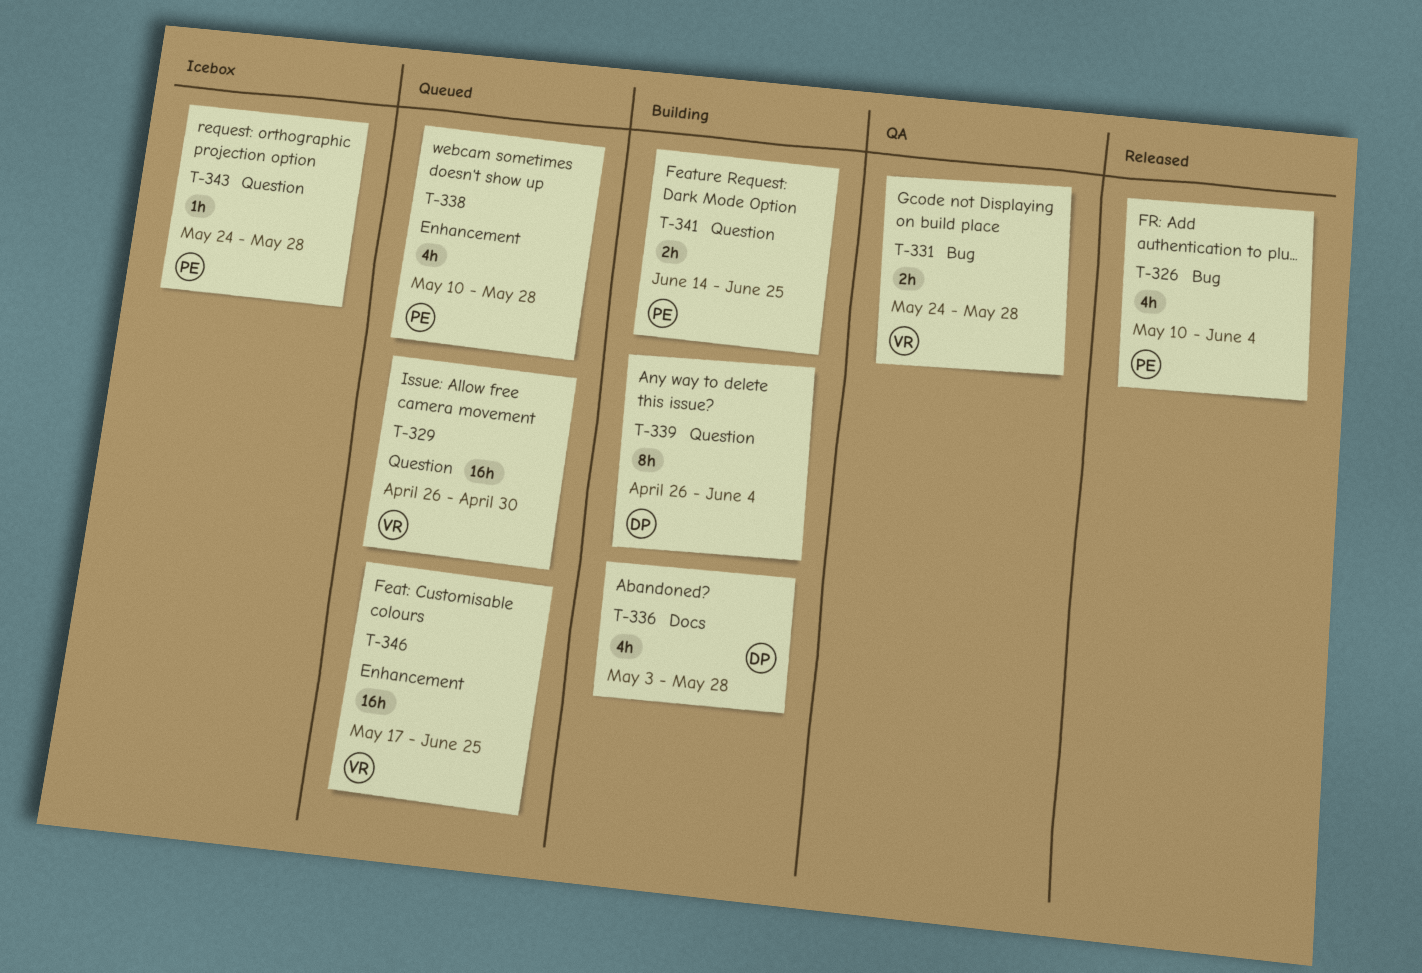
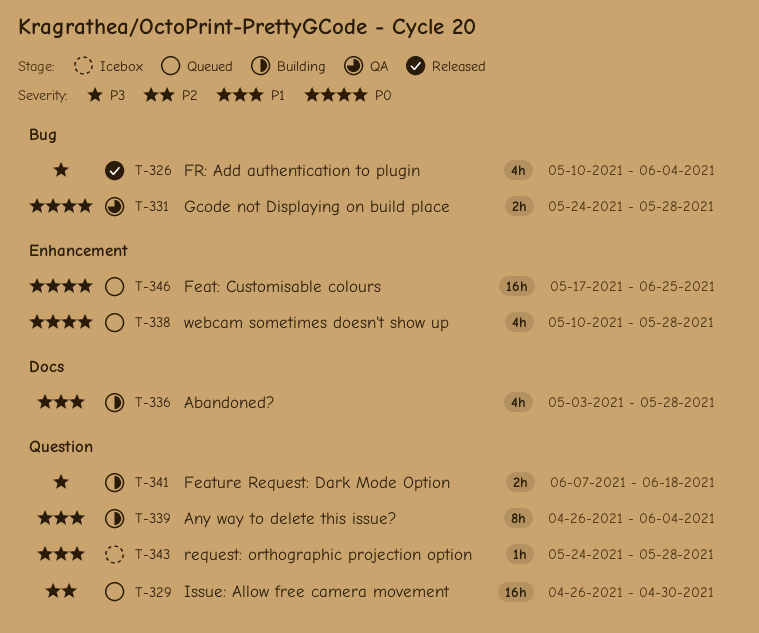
T-341, start: Jun 14 -> Jun 7
T-341, due: Jun 25 -> Jun 18

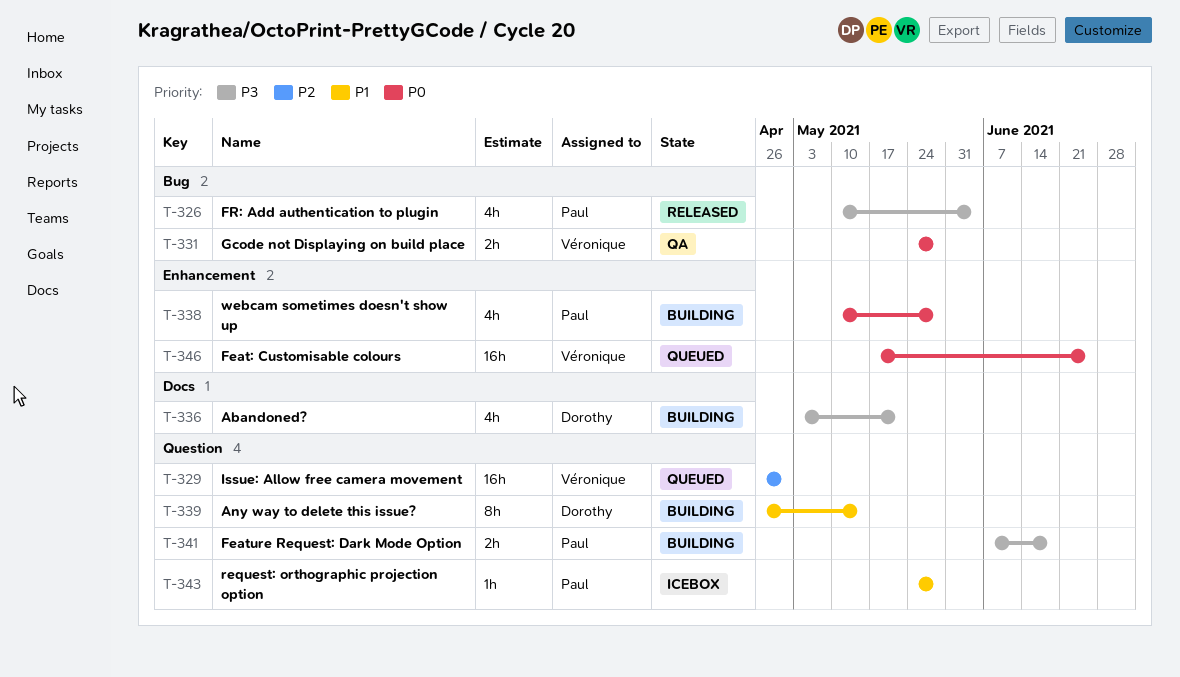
T-336, priority: P1 -> P3
T-336, due: May 28 -> May 21
T-338, status: Queued -> Building
T-339, due: Jun 4 -> May 14

